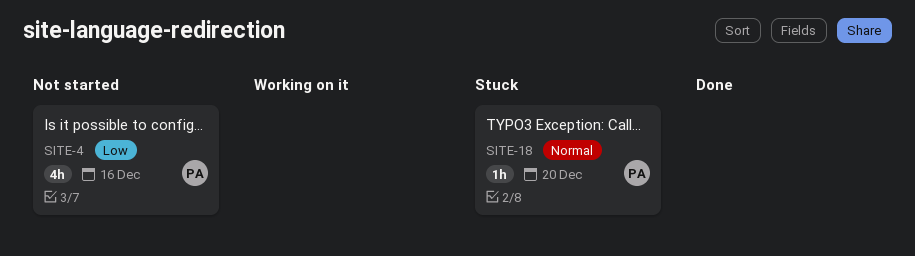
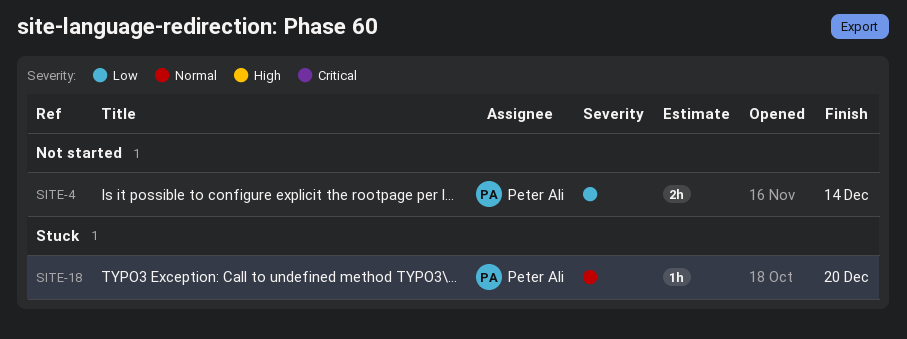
SITE-4, estimate: 4h -> 2h
SITE-4, due: Dec 16 -> Dec 14

